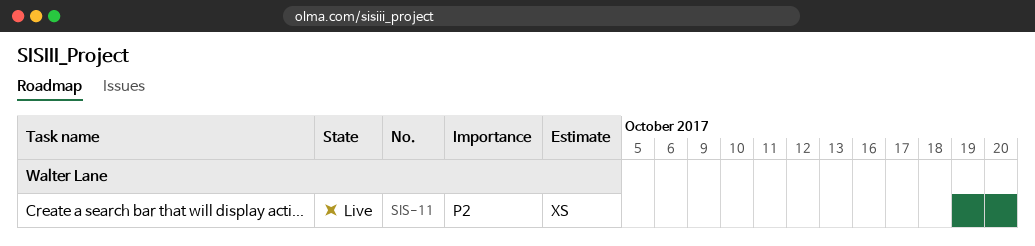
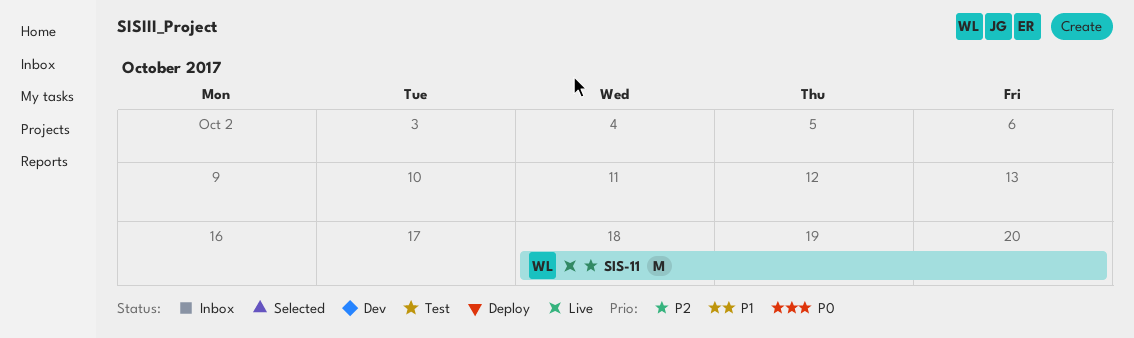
SIS-11, estimate: XS -> M
SIS-11, start: Oct 19 -> Oct 18

